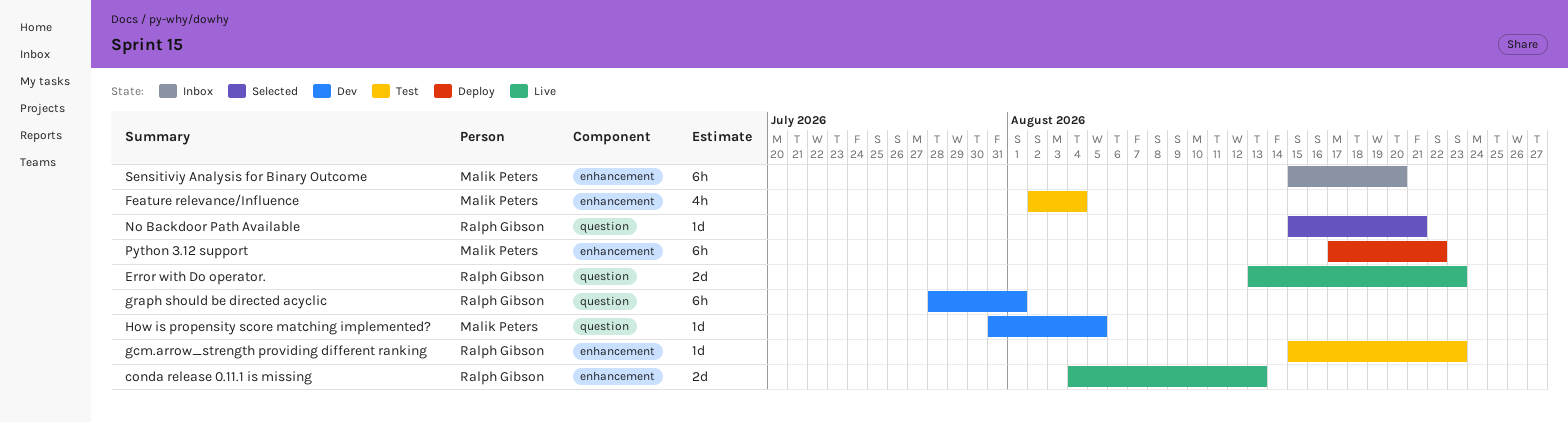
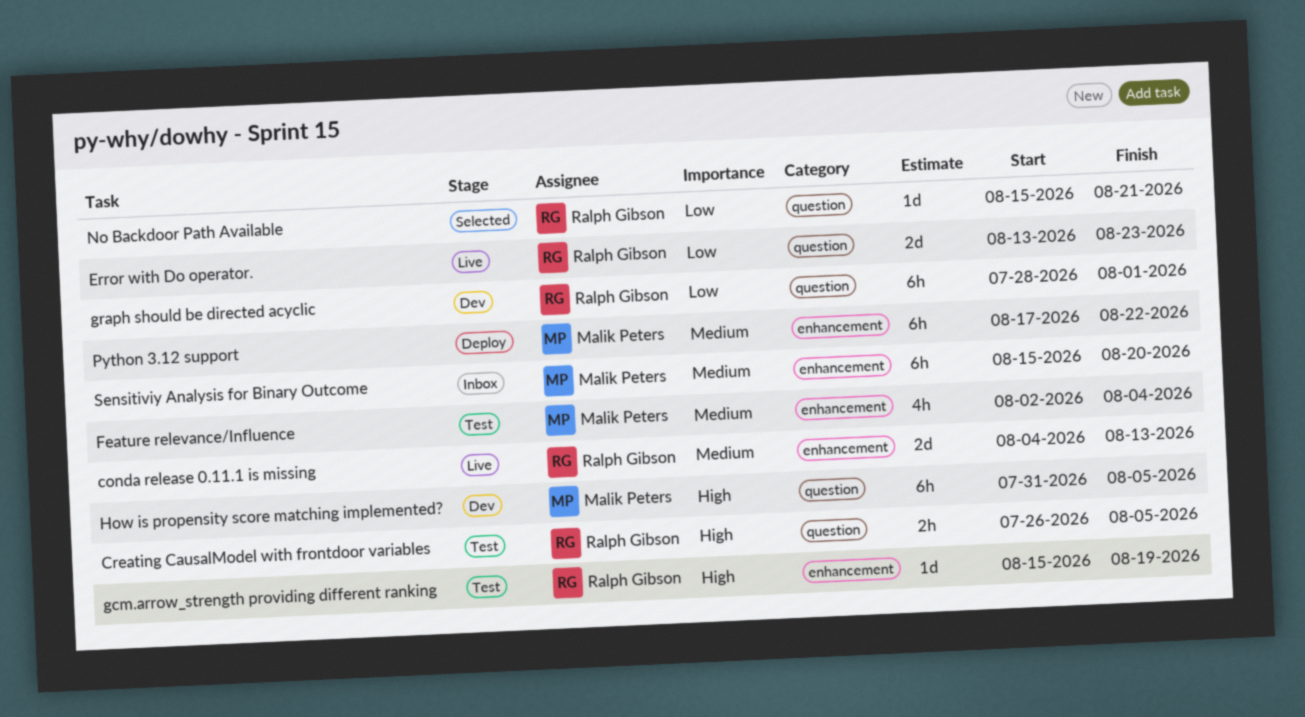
Creating CausalModel with frontdoor variables: none -> present
gcm.arrow_strength providing different ranking, due: Aug 23 -> Aug 19
How is propensity score matching implemented?, estimate: 1d -> 6h

